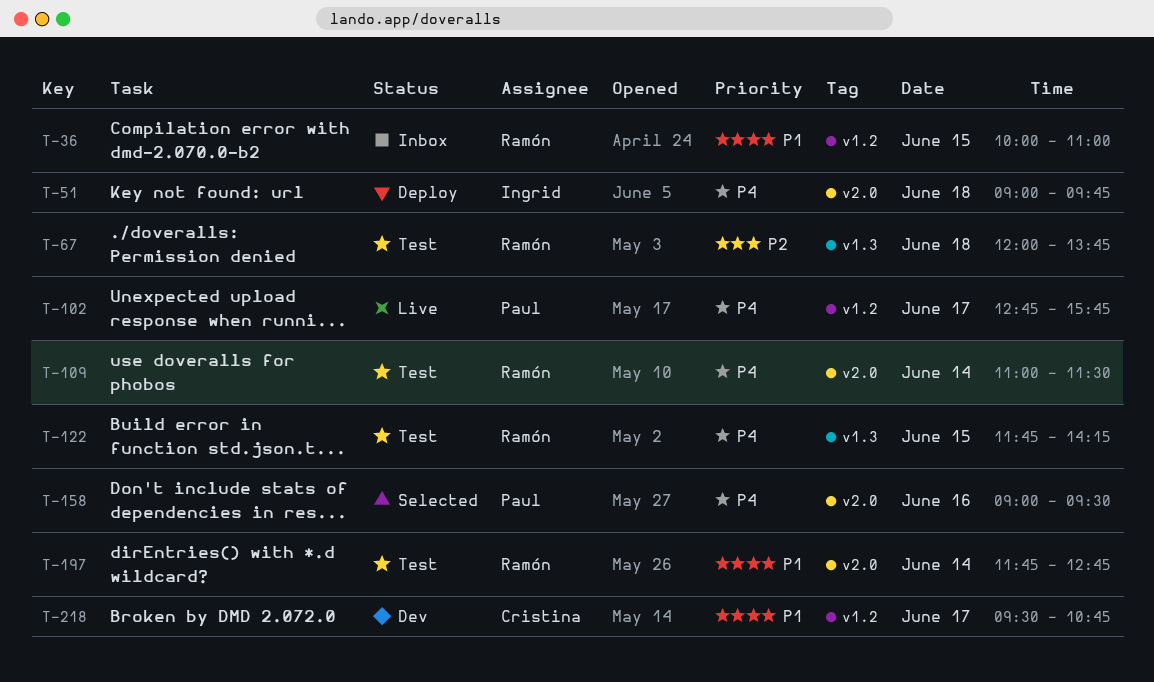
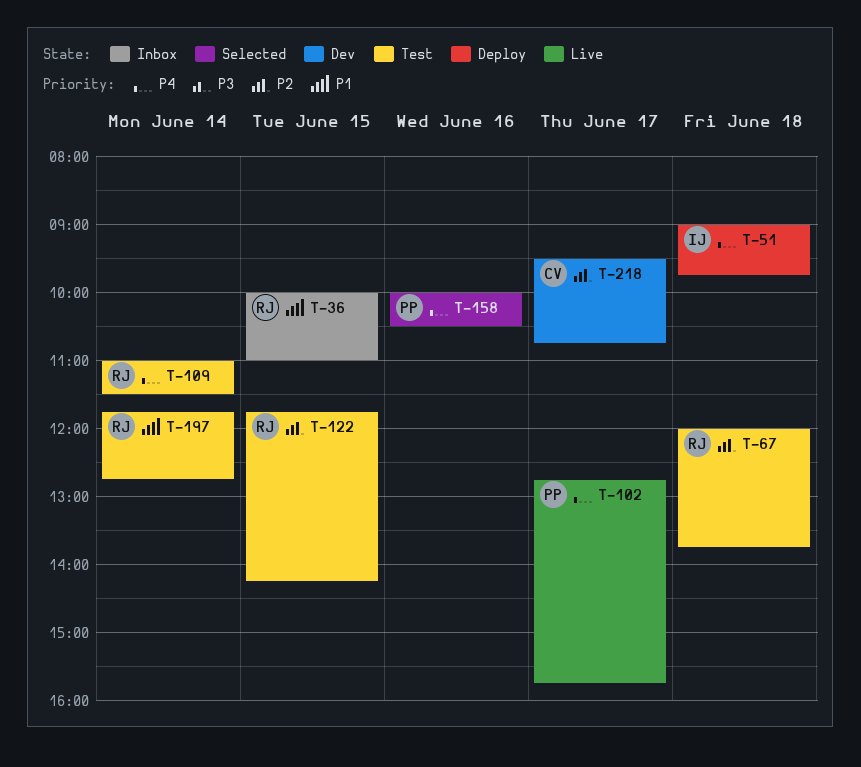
T-122, priority: P4 -> P2
T-158, begins: 09:00 -> 10:00
T-158, ends: 09:30 -> 10:30
T-218, priority: P1 -> P2

